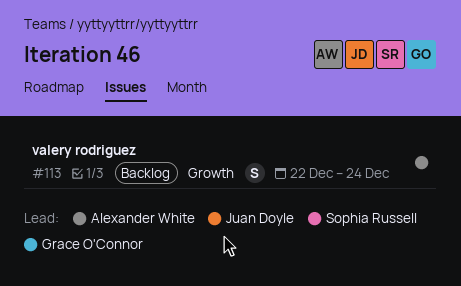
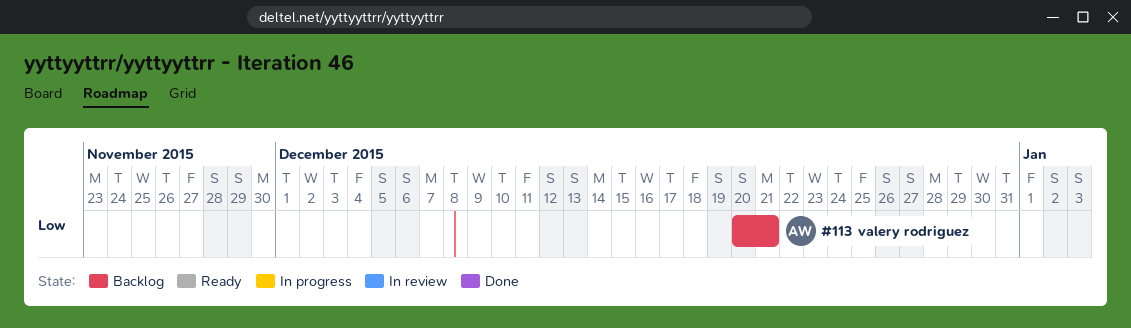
#113, start: Dec 22 -> Dec 20
#113, due: Dec 24 -> Dec 21

